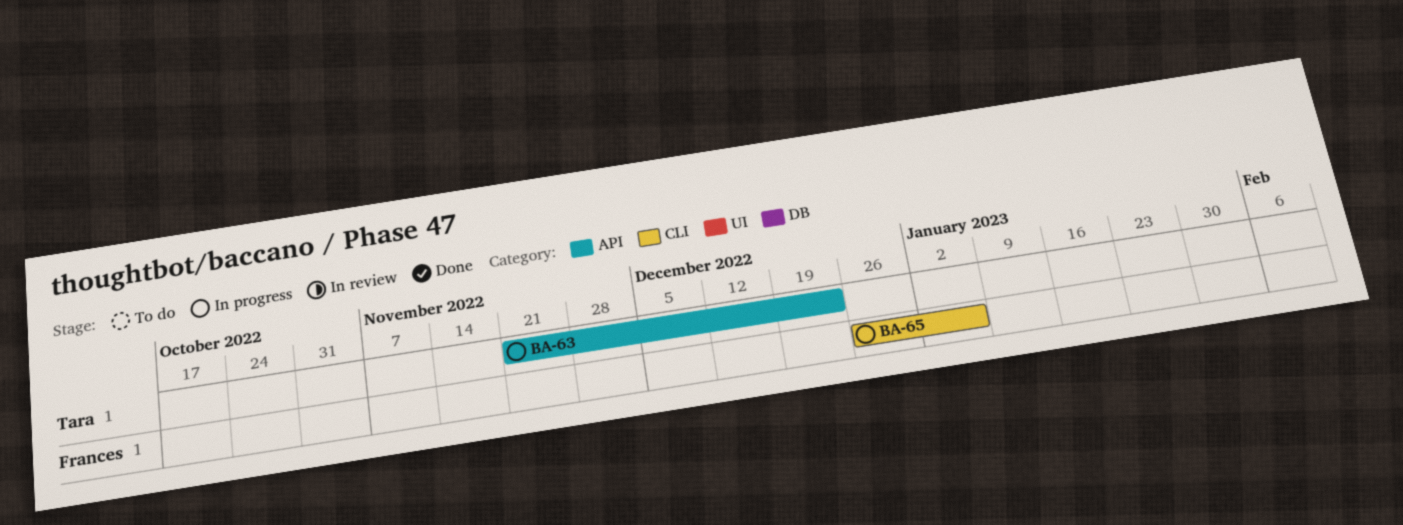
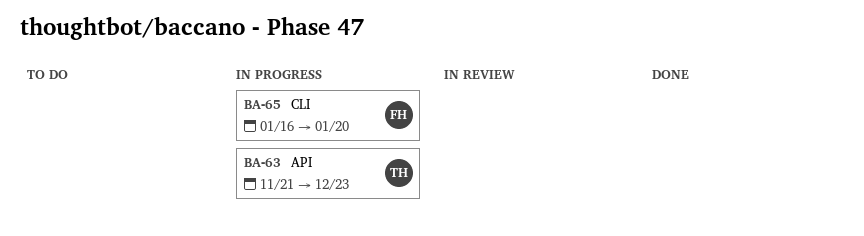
BA-65, start: Dec 26 -> Jan 16
BA-65, due: Jan 6 -> Jan 20

